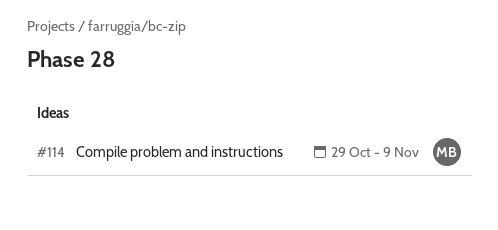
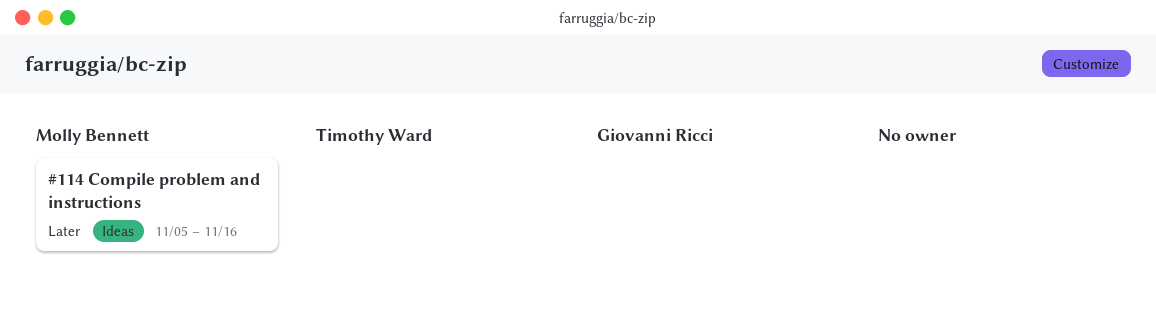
#114, start: Oct 29 -> Nov 5
#114, due: Nov 9 -> Nov 16

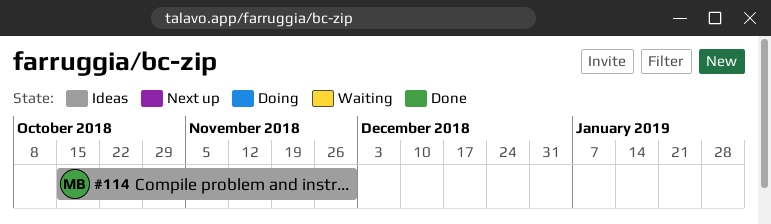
#114, start: Nov 5 -> Oct 15
#114, due: Nov 16 -> Nov 30

